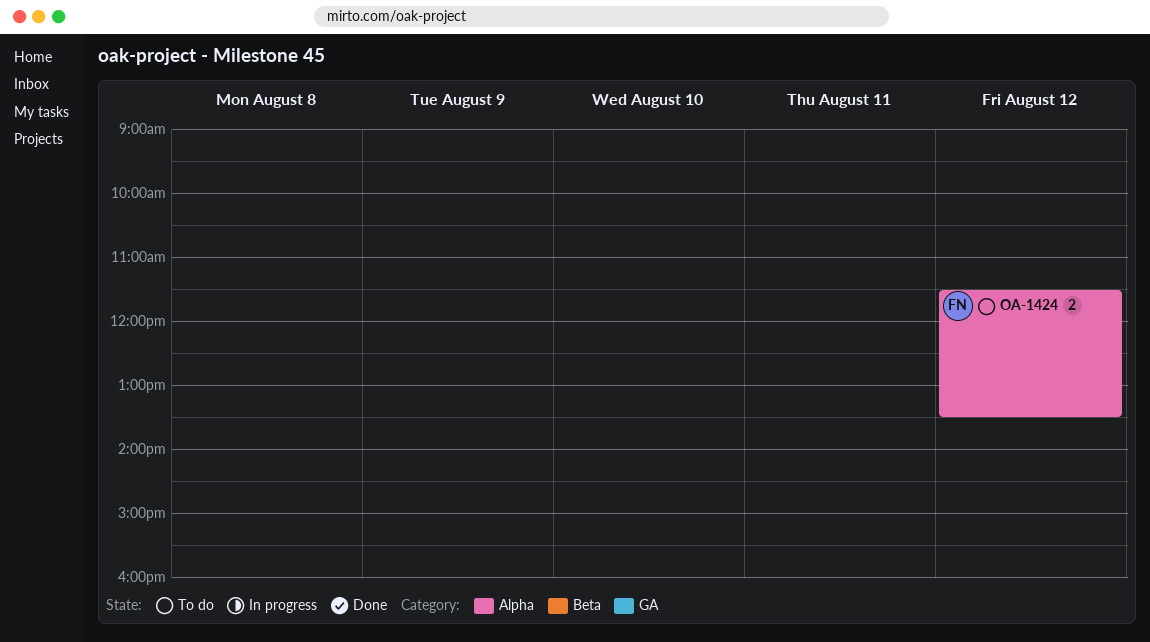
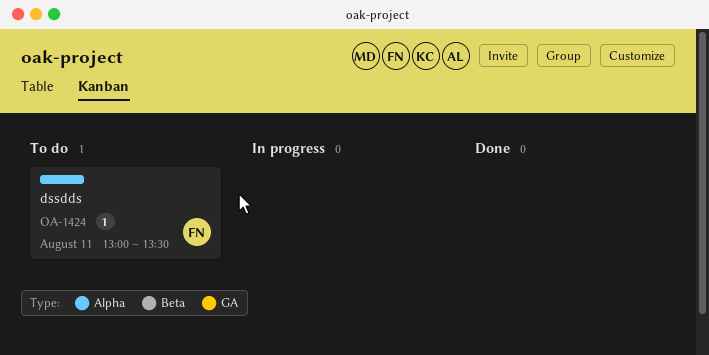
OA-1424, estimate: 2 -> 1
OA-1424, day: Aug 12 -> Aug 11
OA-1424, begins: 11:30 -> 13:00

